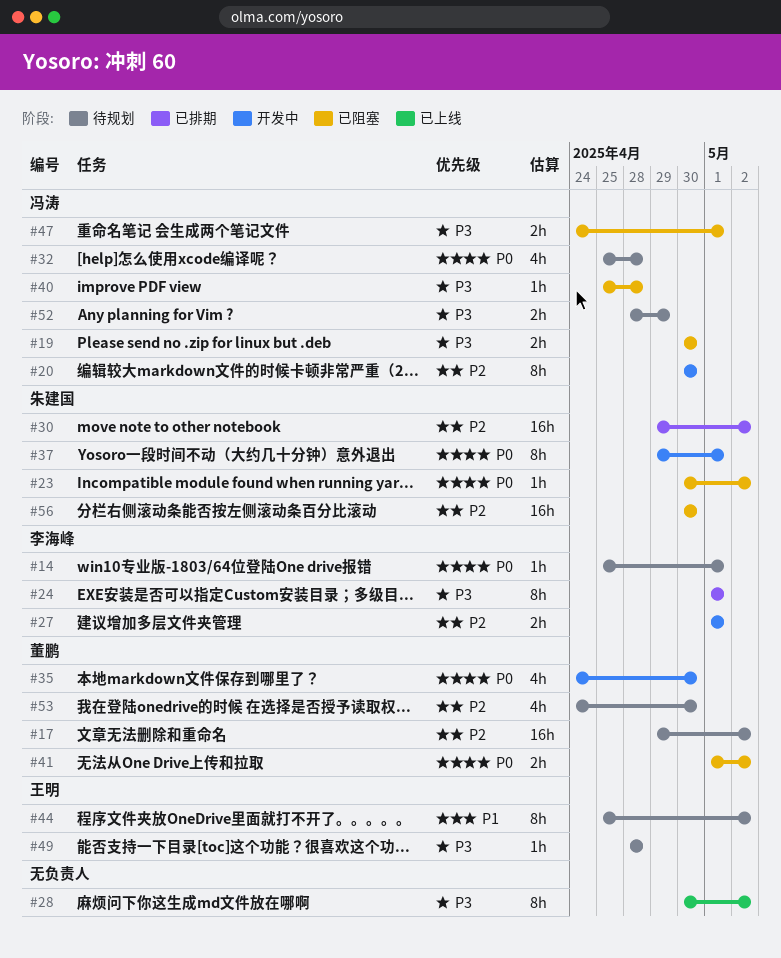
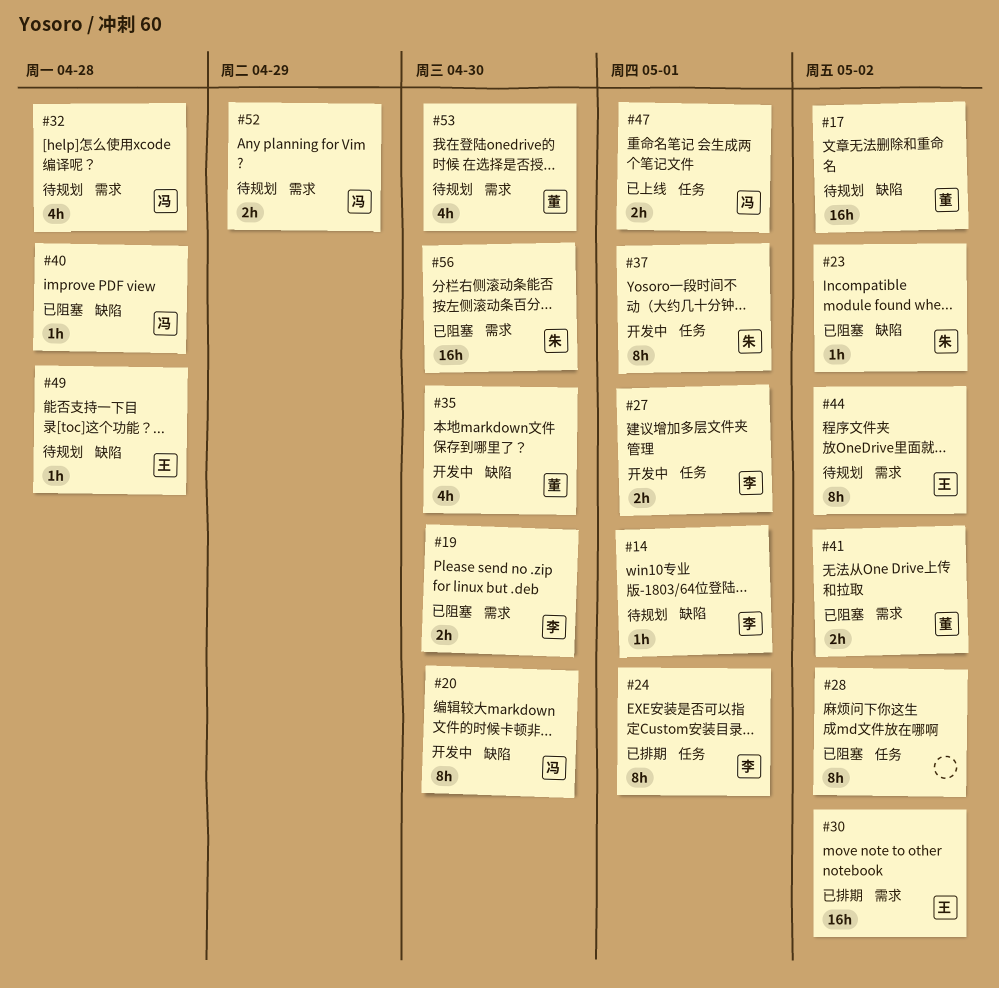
#19, owner: 冯涛 -> 李海峰
#28, status: 已上线 -> 已阻塞
#30, owner: 朱建国 -> 王明
#47, status: 已阻塞 -> 已上线

